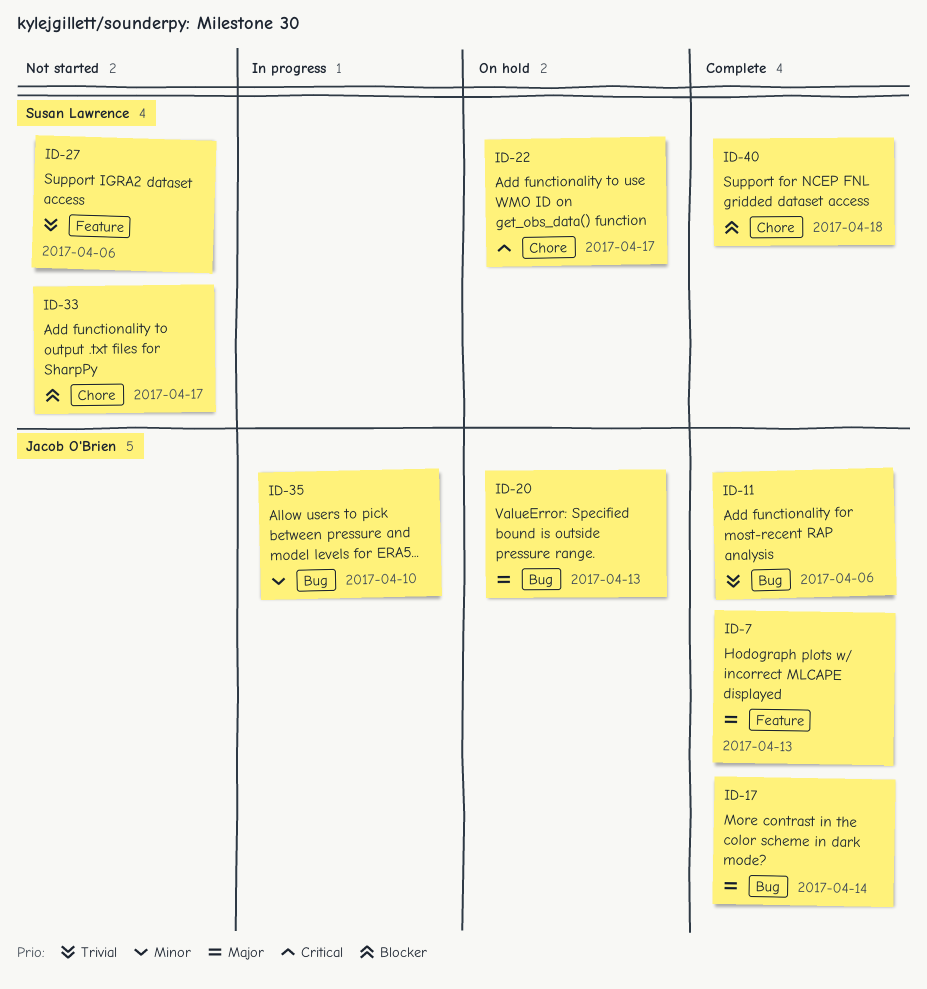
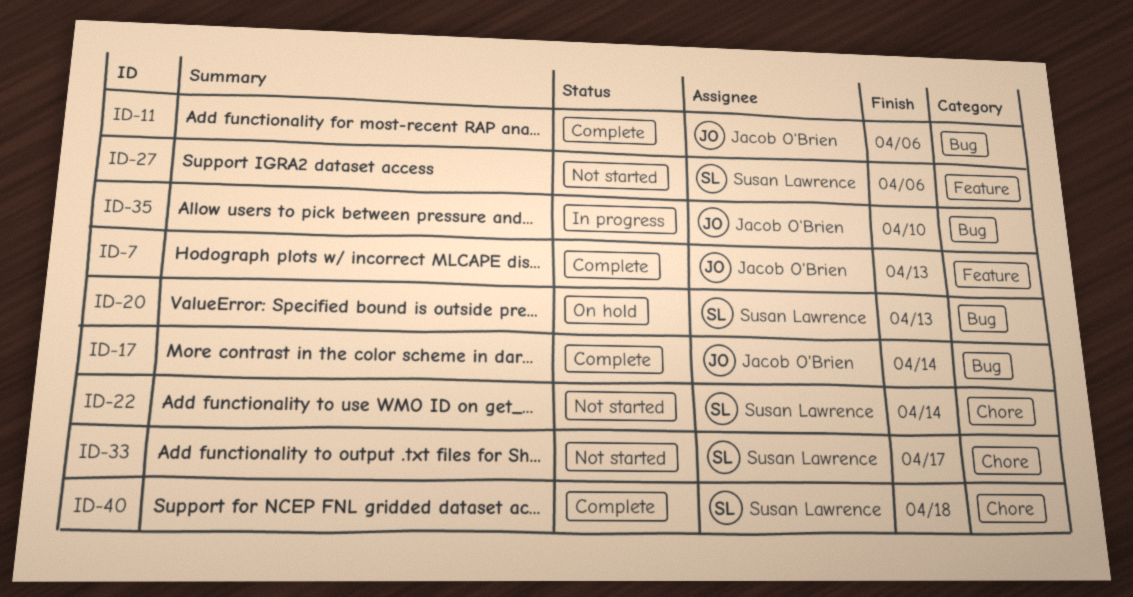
ID-20, owner: Jacob O'Brien -> Susan Lawrence
ID-22, status: On hold -> Not started
ID-22, due: Apr 17 -> Apr 14

